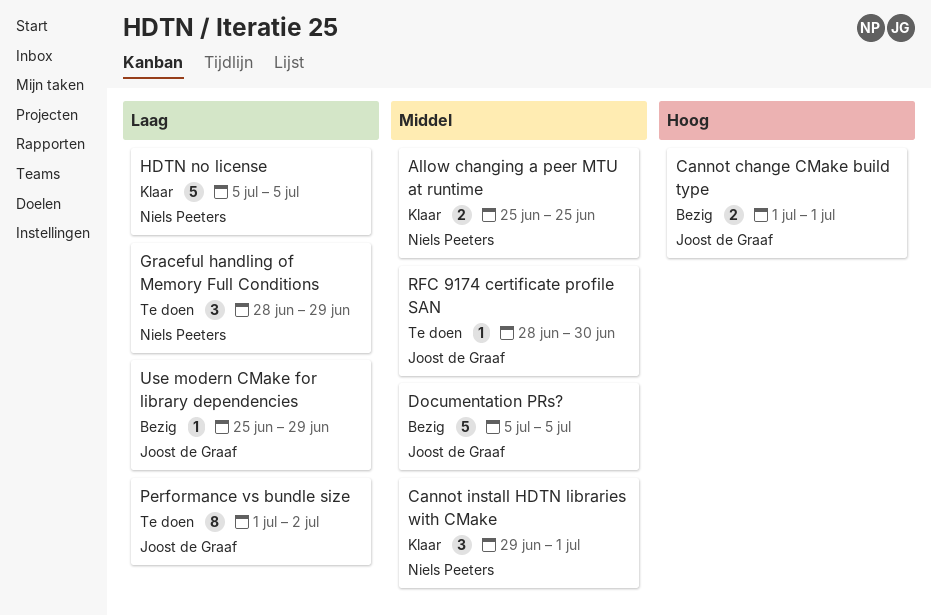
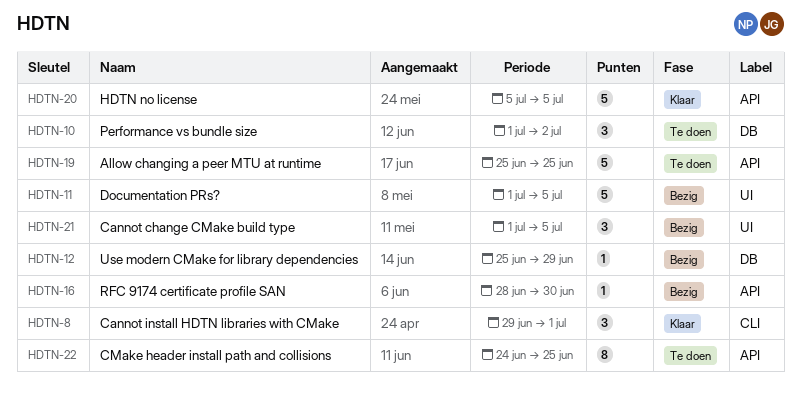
Allow changing a peer MTU at runtime, status: Klaar -> Te doen
Allow changing a peer MTU at runtime, estimate: 2 -> 5
Cannot change CMake build type, estimate: 2 -> 3
Cannot change CMake build type, due: Jul 1 -> Jul 5
CMake header install path and collisions: none -> present
Documentation PRs?, start: Jul 5 -> Jul 1
Graceful handling of Memory Full Conditions: present -> none
Performance vs bundle size, estimate: 8 -> 3
RFC 9174 certificate profile SAN, status: Te doen -> Bezig

